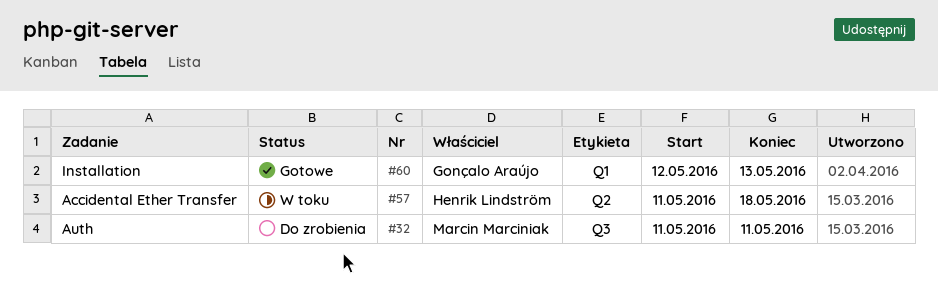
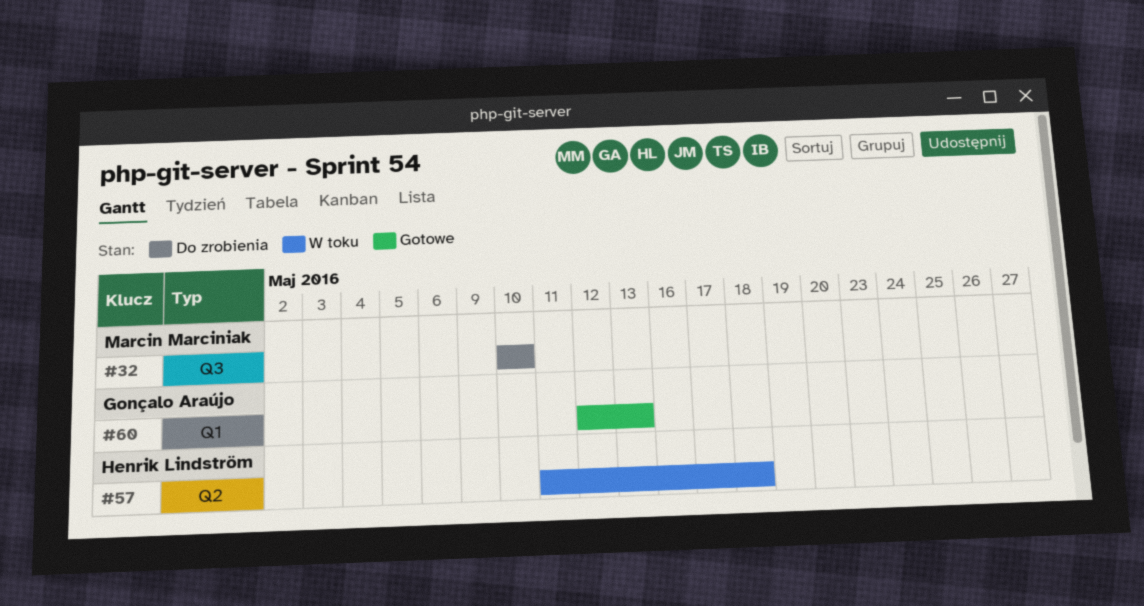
#32, start: May 11 -> May 10
#32, due: May 11 -> May 10

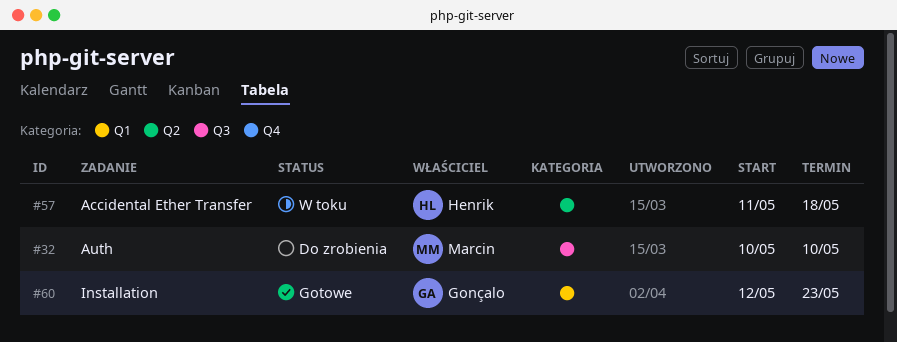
#60, due: May 13 -> May 23

